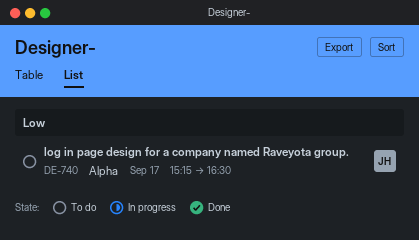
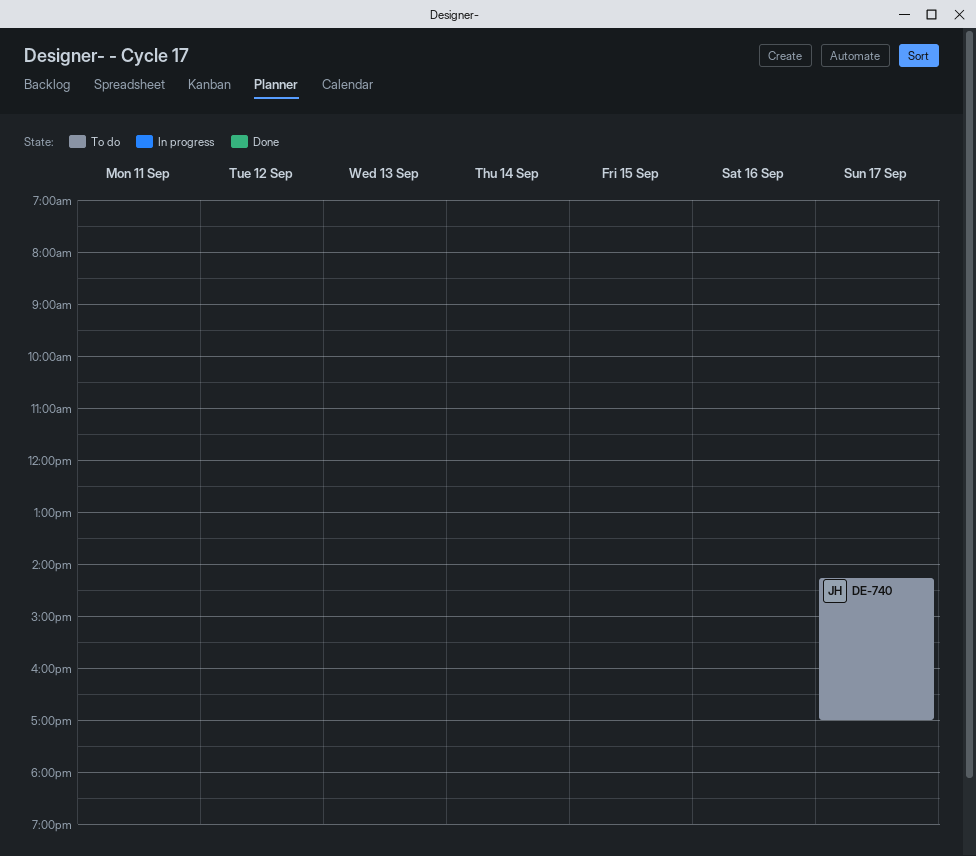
DE-740, begins: 15:15 -> 14:15
DE-740, ends: 16:30 -> 17:00

